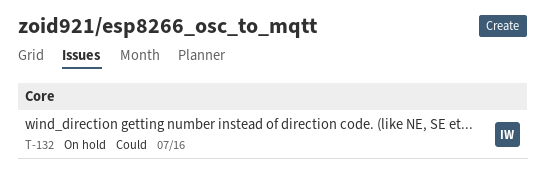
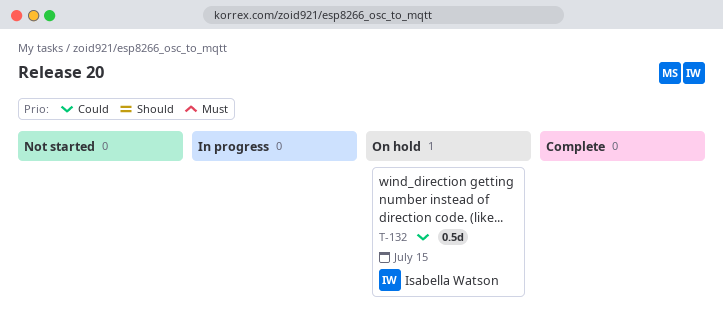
T-132, due: Jul 16 -> Jul 15

